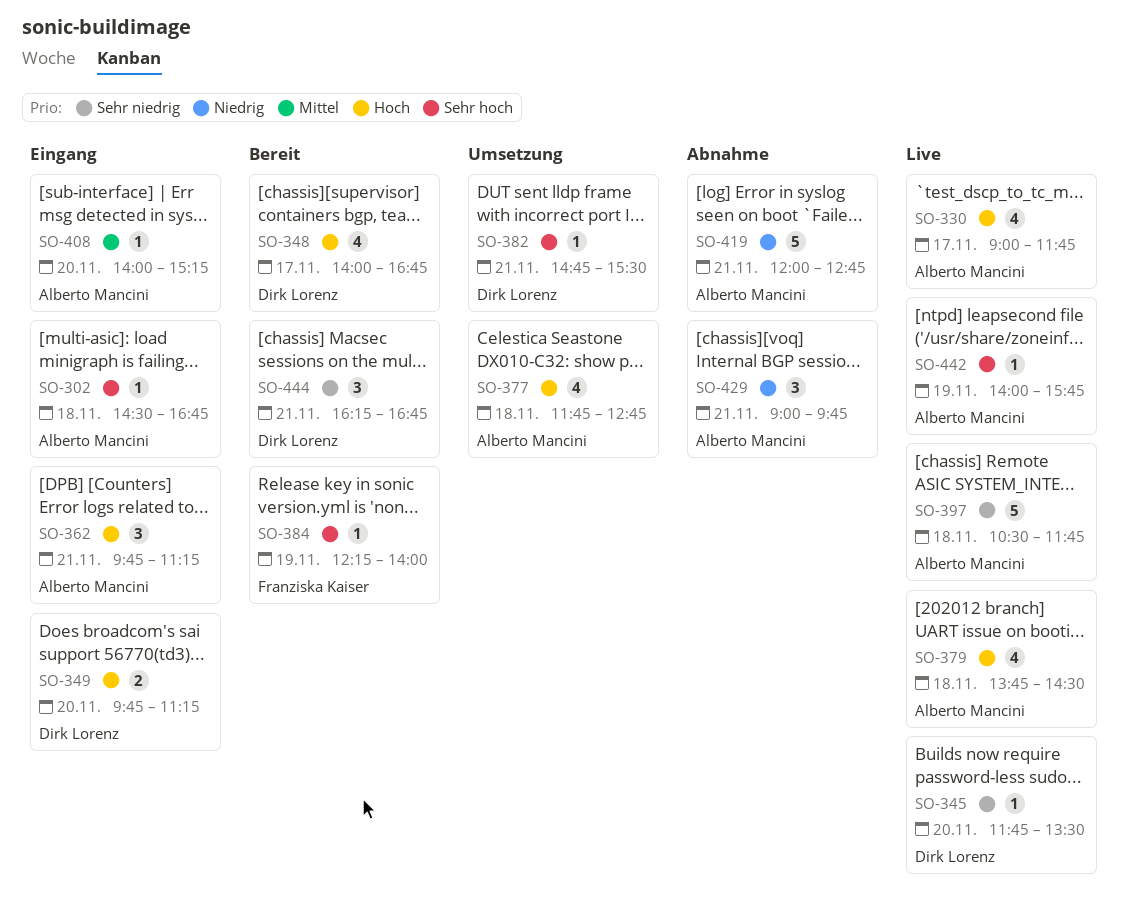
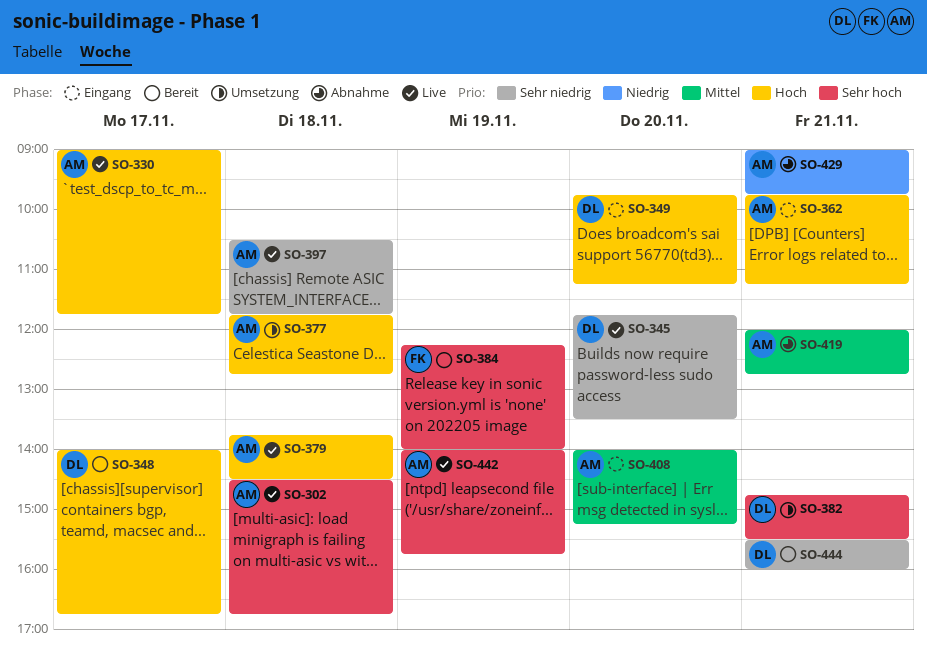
SO-302, status: Eingang -> Live
SO-419, priority: Niedrig -> Mittel
SO-444, begins: 16:15 -> 15:30
SO-444, ends: 16:45 -> 16:00

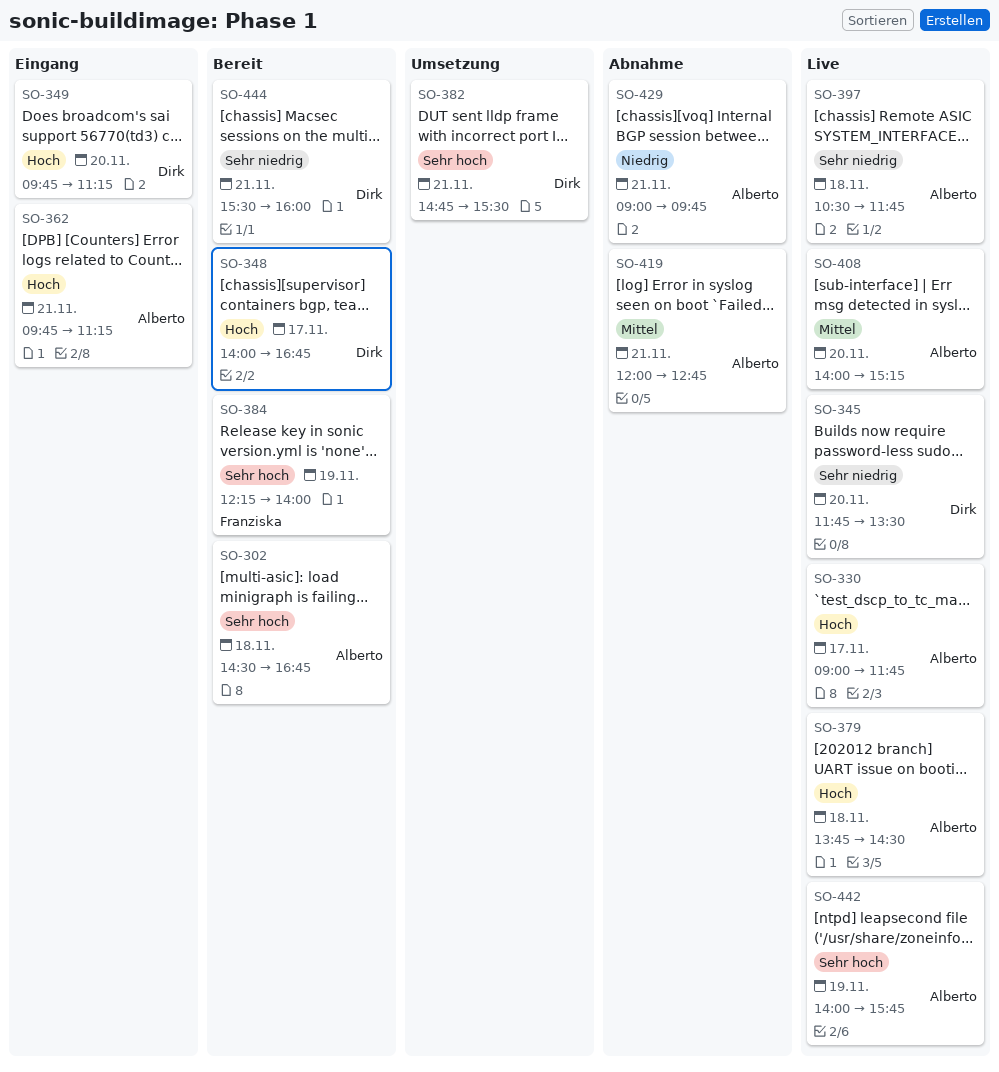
SO-302, status: Live -> Bereit
SO-377: present -> none
SO-408, status: Eingang -> Live

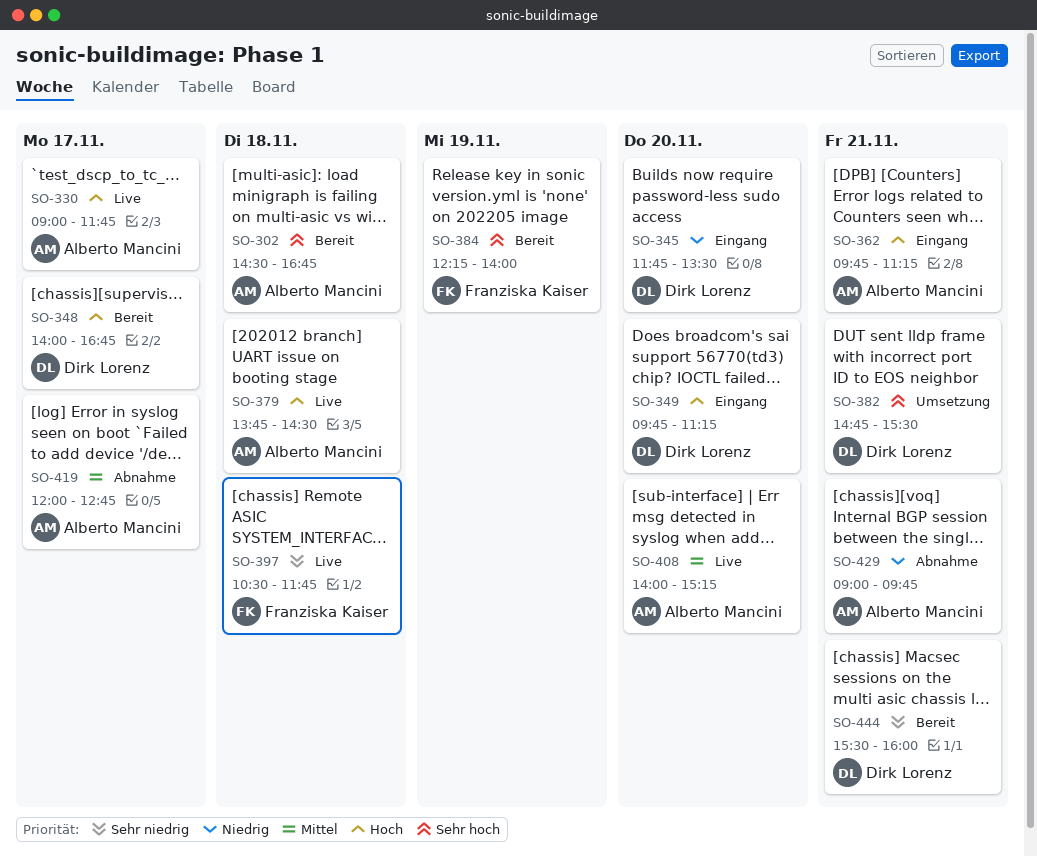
SO-345, status: Live -> Eingang
SO-345, priority: Sehr niedrig -> Niedrig
SO-397, owner: Alberto Mancini -> Franziska Kaiser
SO-419, day: Nov 21 -> Nov 17
SO-442: present -> none

